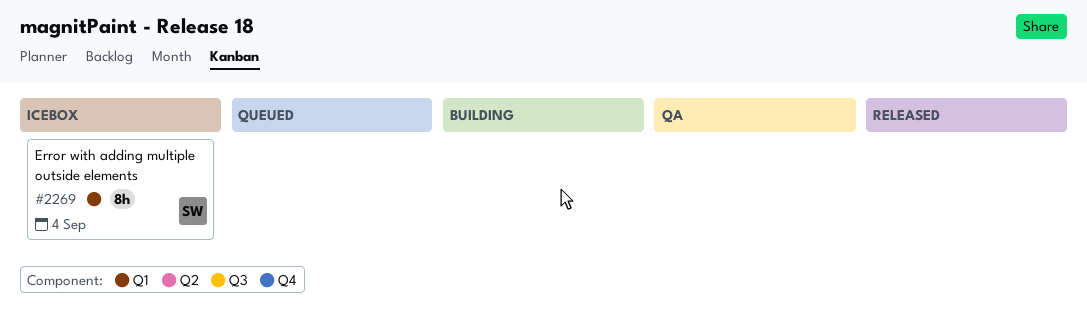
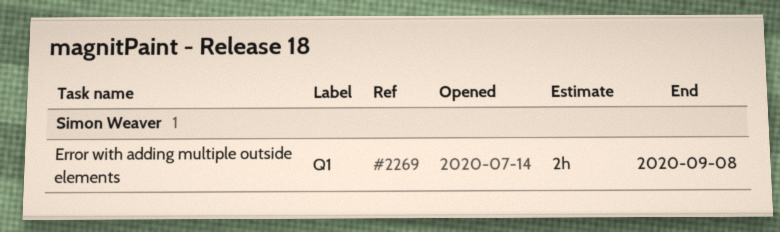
#2269, estimate: 8h -> 2h
#2269, due: Sep 4 -> Sep 8

